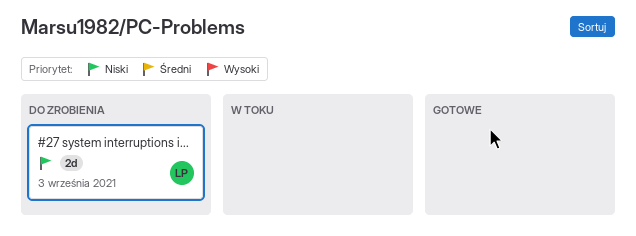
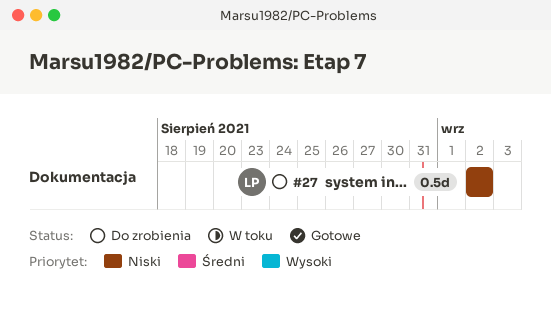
#27, estimate: 2d -> 0.5d
#27, due: Sep 3 -> Sep 2

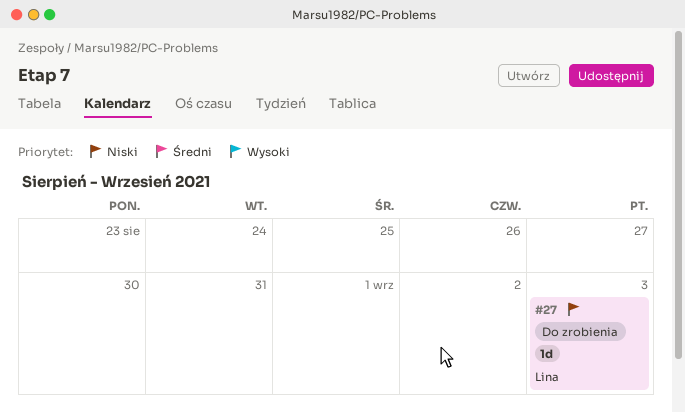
#27, estimate: 0.5d -> 1d
#27, due: Sep 2 -> Sep 3

